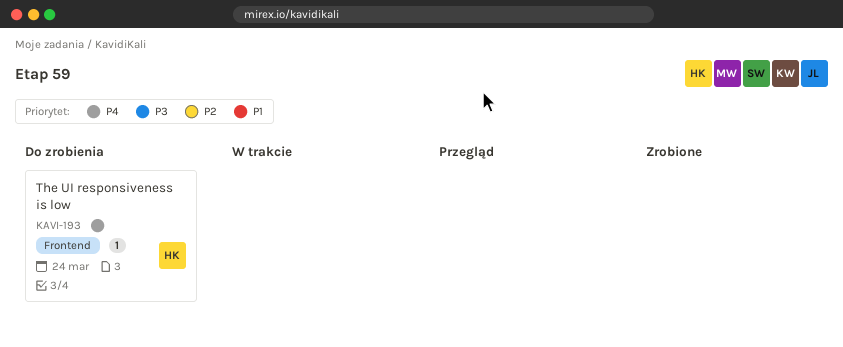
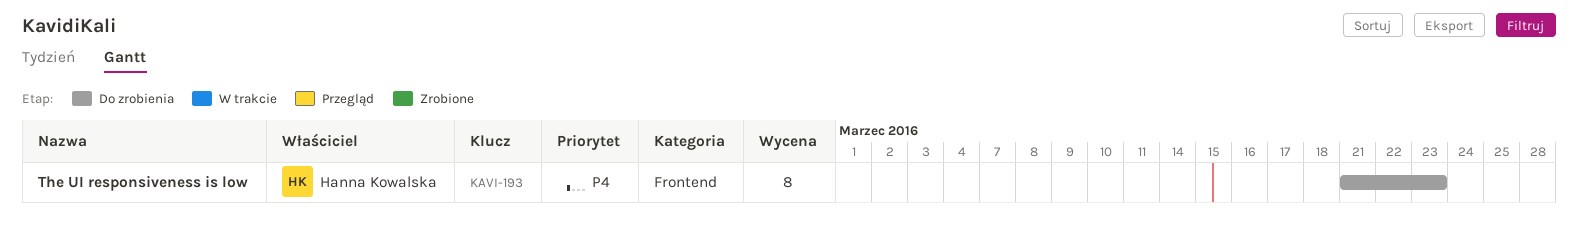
KAVI-193, estimate: 1 -> 8
KAVI-193, due: Mar 24 -> Mar 23

